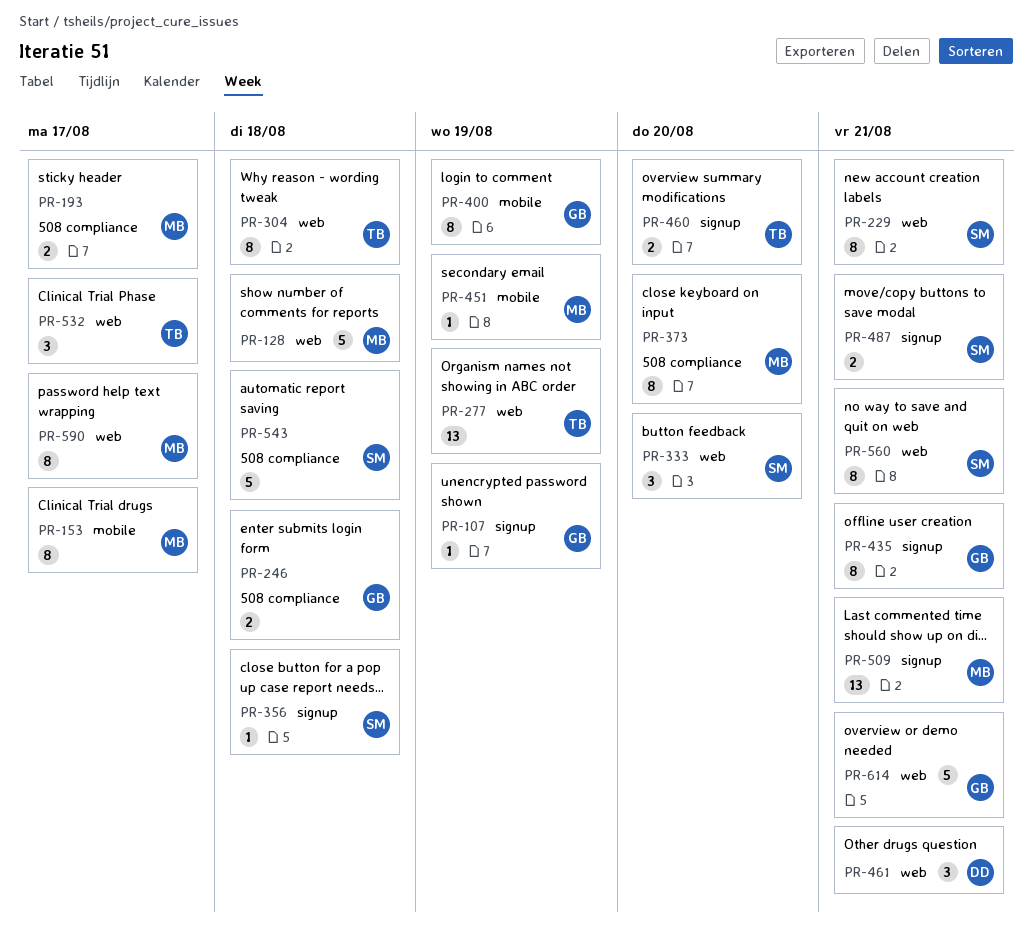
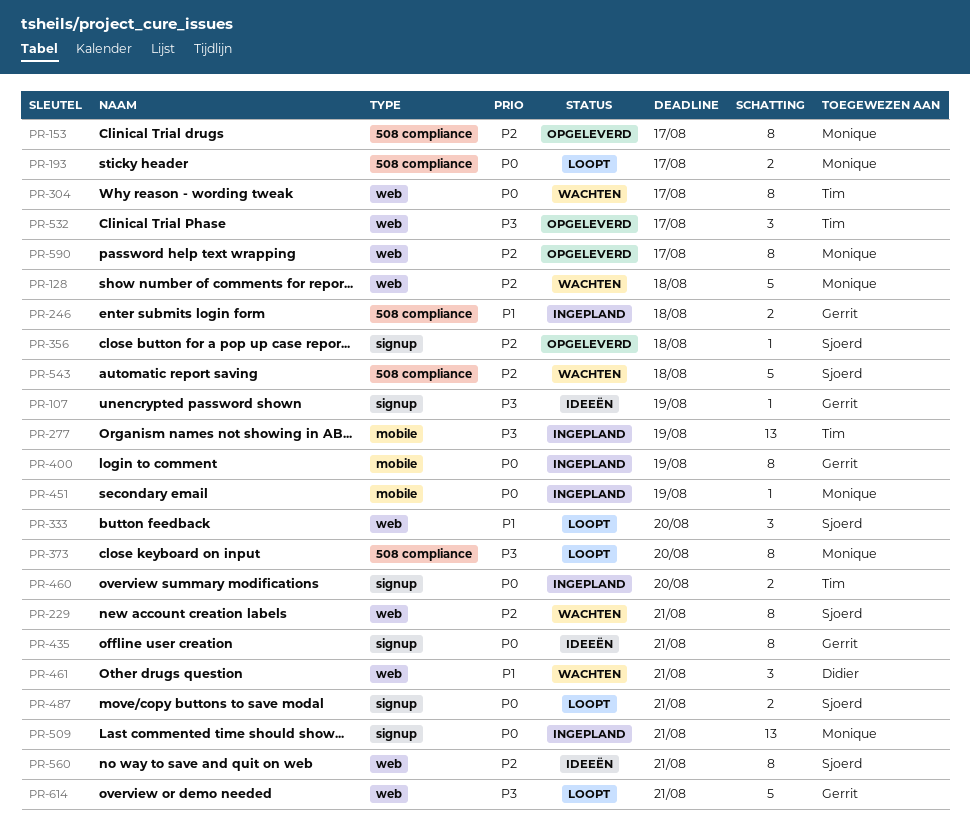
PR-153, label: mobile -> 508 compliance
PR-277, label: web -> mobile
PR-304, due: Aug 18 -> Aug 17

